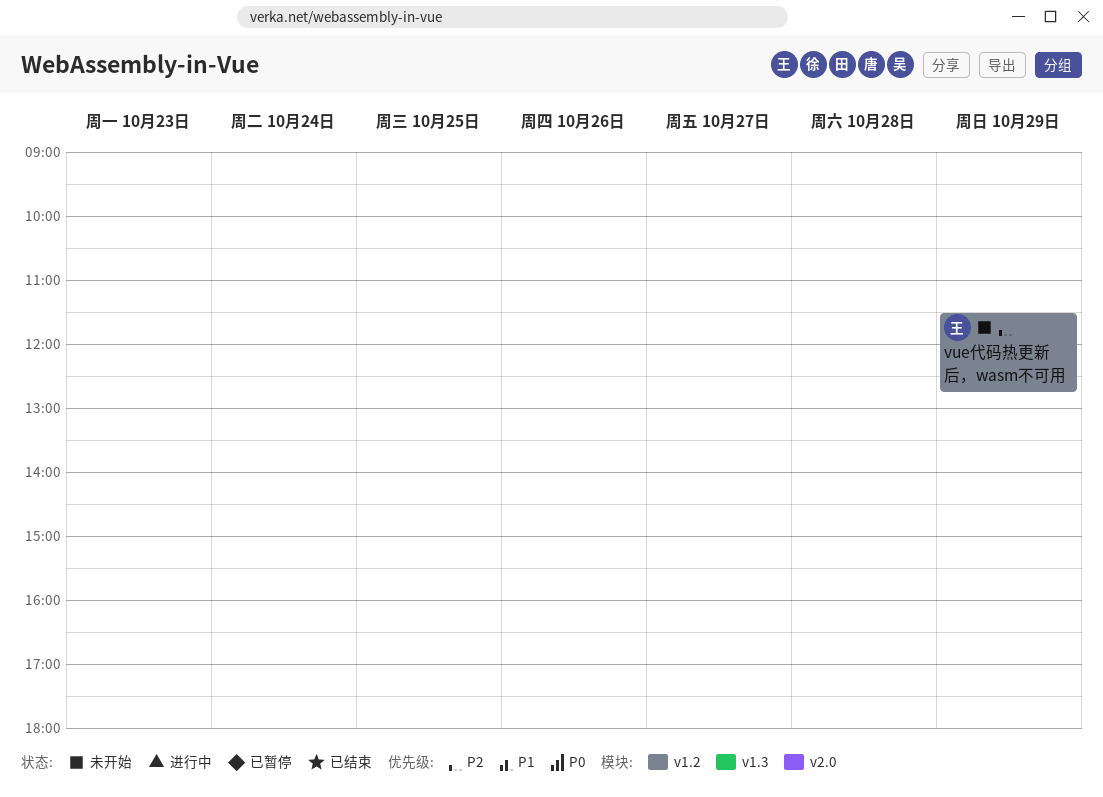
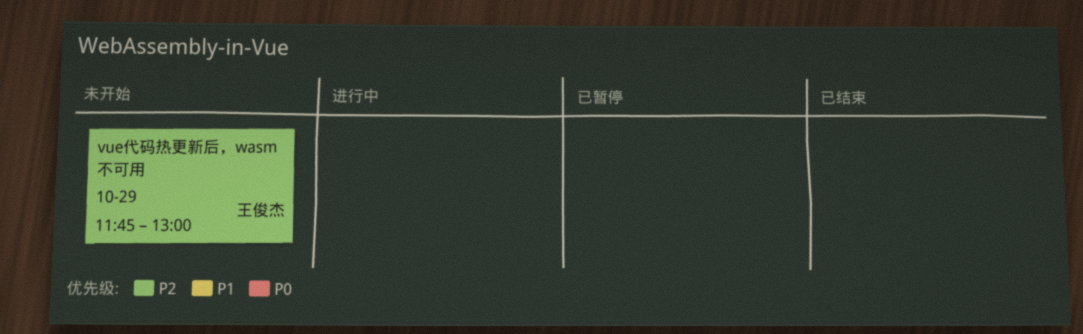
vue代码热更新后，wasm不可用, begins: 11:30 -> 11:45
vue代码热更新后，wasm不可用, ends: 12:45 -> 13:00

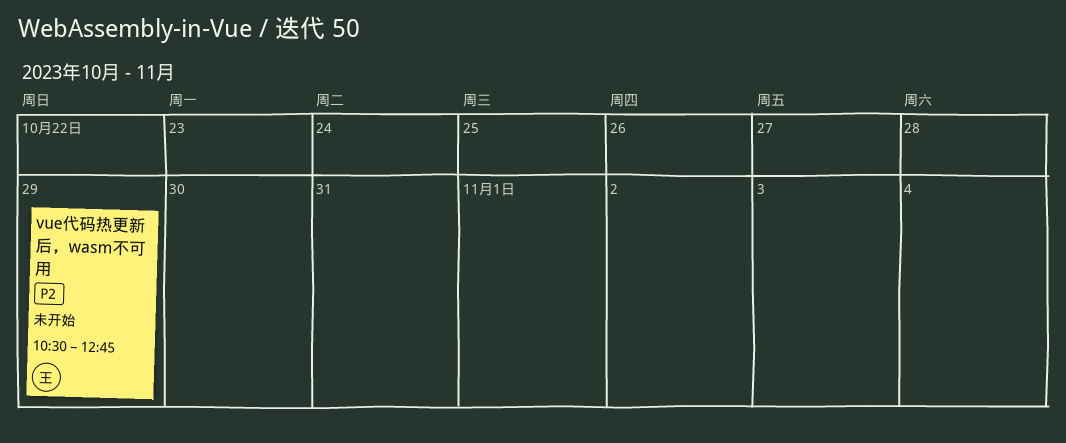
vue代码热更新后，wasm不可用, begins: 11:45 -> 10:30
vue代码热更新后，wasm不可用, ends: 13:00 -> 12:45

